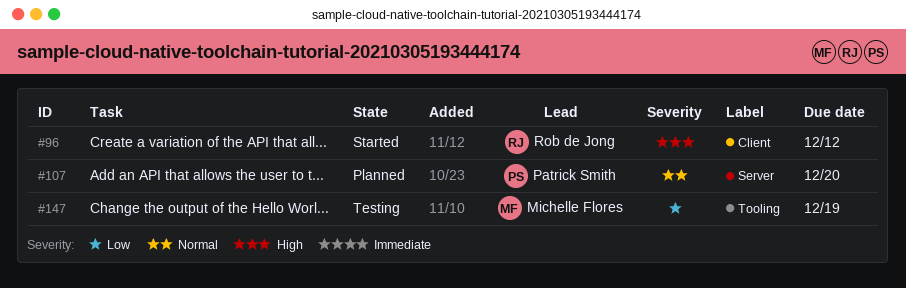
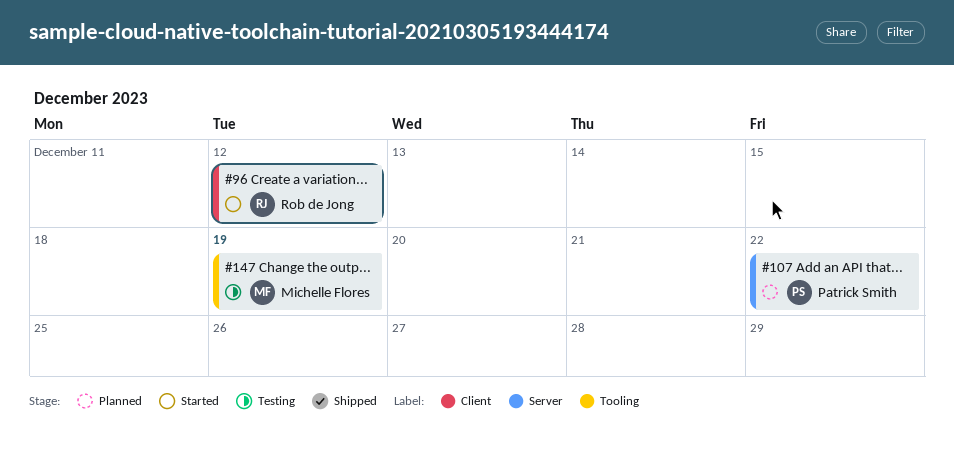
#107, due: Dec 20 -> Dec 22

